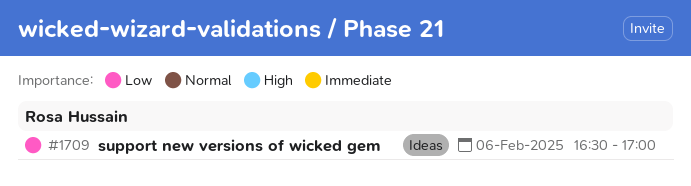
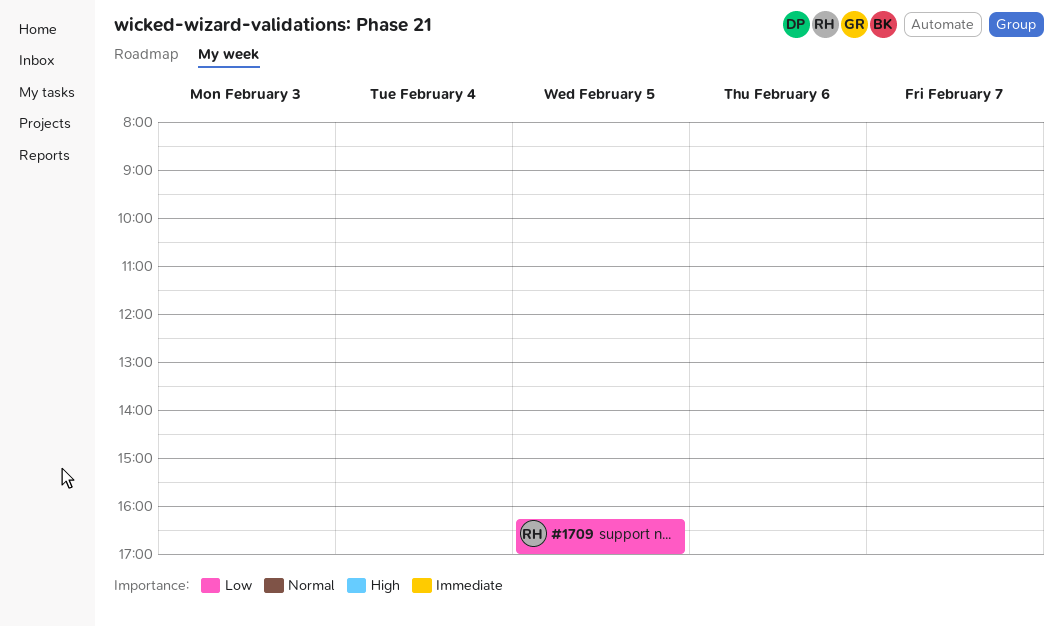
#1709, day: Feb 6 -> Feb 5
#1709, begins: 16:30 -> 16:15

